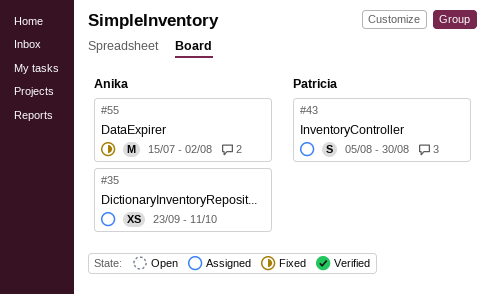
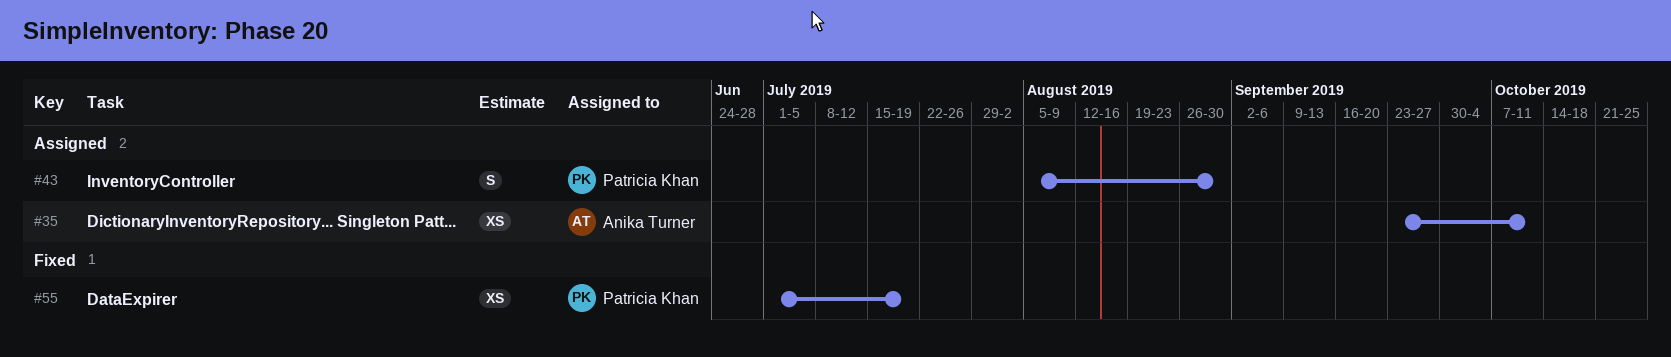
#55, owner: Anika Turner -> Patricia Khan
#55, estimate: M -> XS
#55, start: Jul 15 -> Jul 1
#55, due: Aug 2 -> Jul 19

